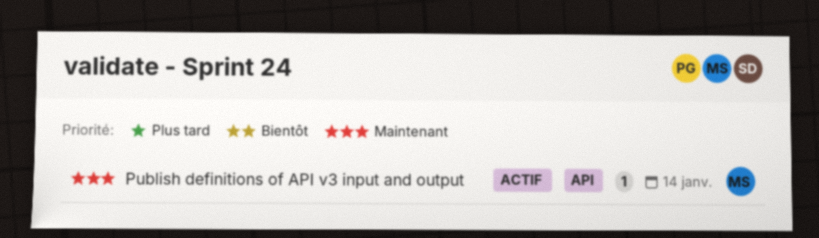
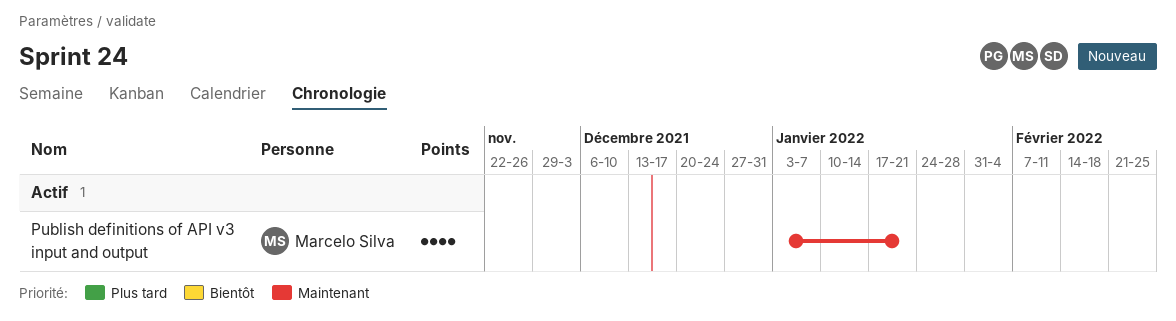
Publish definitions of API v3 input and output, estimate: 1 -> 4
Publish definitions of API v3 input and output, due: Jan 14 -> Jan 21

